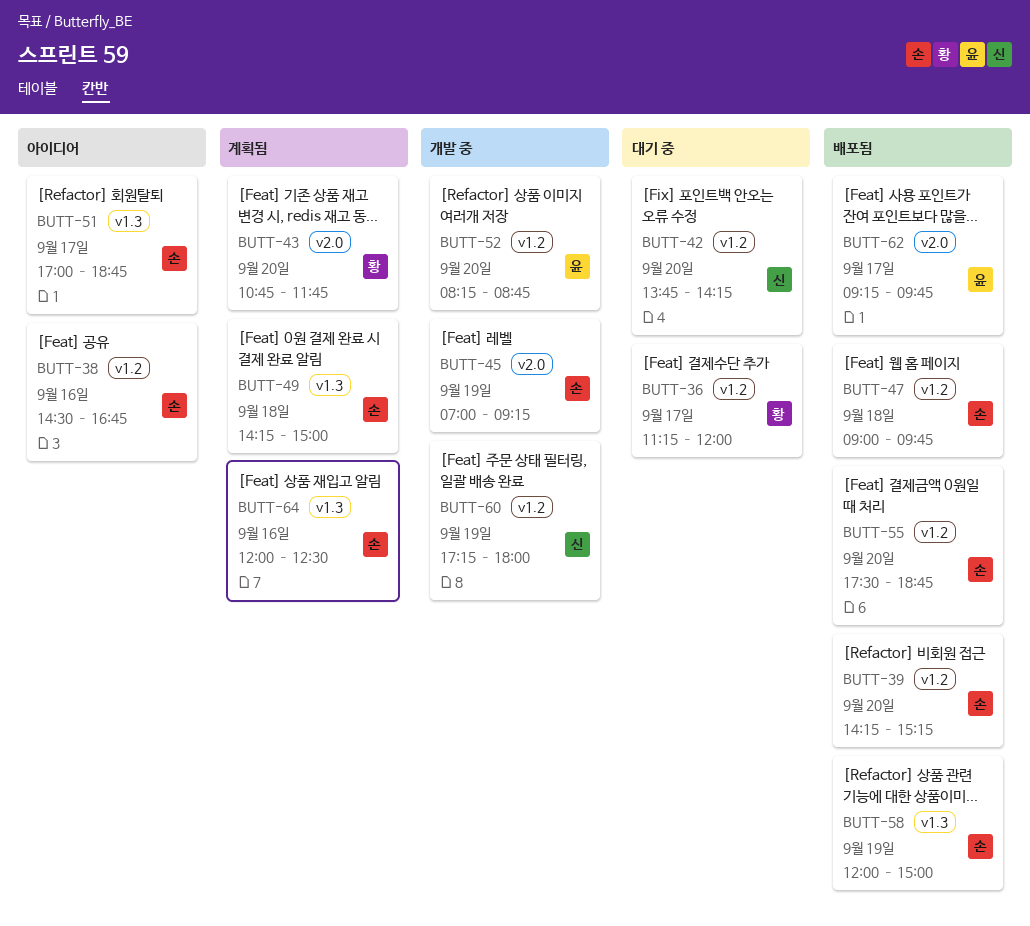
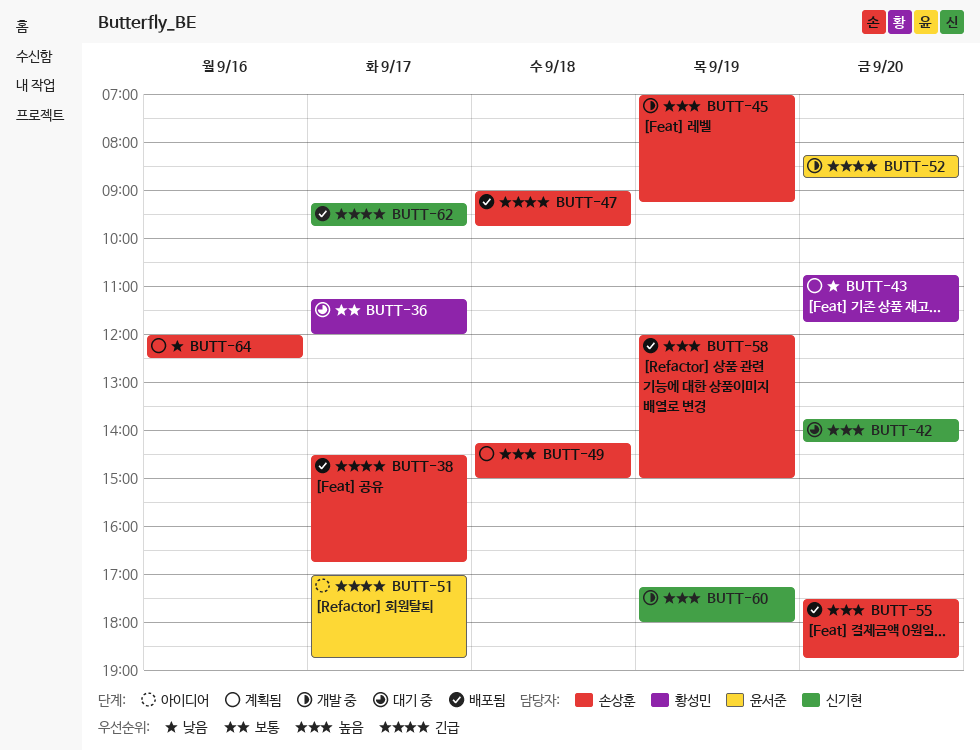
BUTT-38, status: 아이디어 -> 배포됨
BUTT-38, day: Sep 16 -> Sep 17
BUTT-39: present -> none
BUTT-51, owner: 손상훈 -> 윤서준
BUTT-62, owner: 윤서준 -> 신기현

